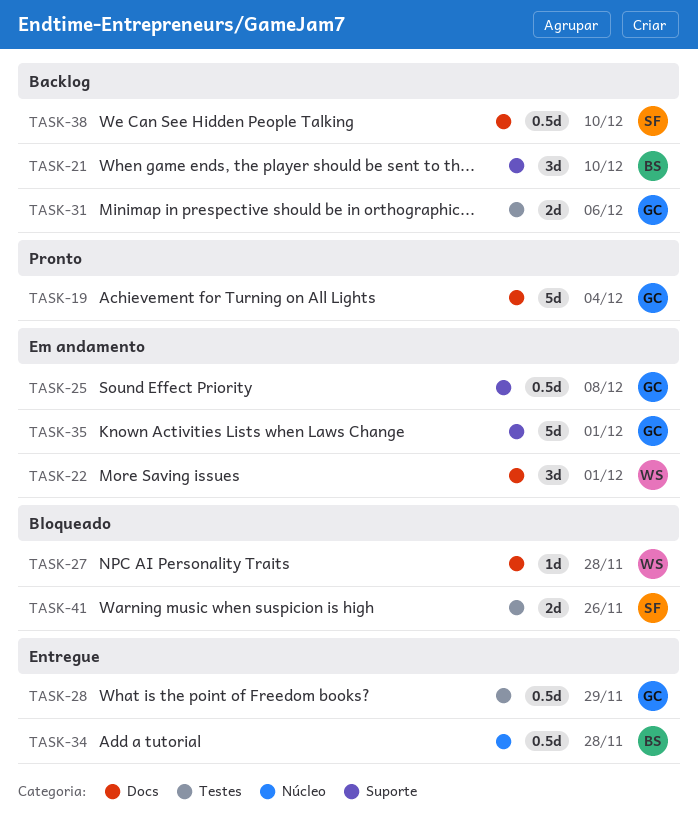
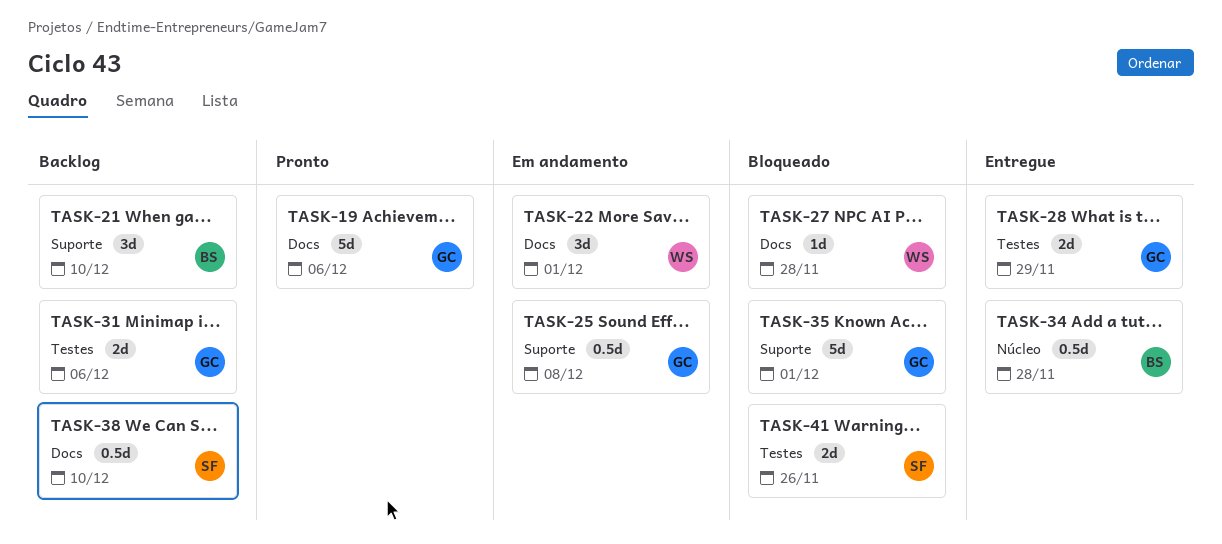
TASK-19, due: Dec 4 -> Dec 6
TASK-28, estimate: 0.5d -> 2d
TASK-35, status: Em andamento -> Bloqueado

